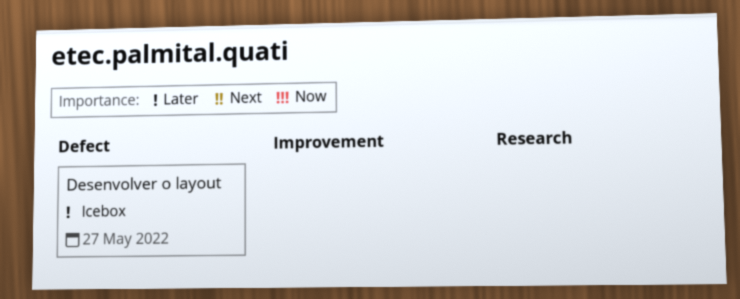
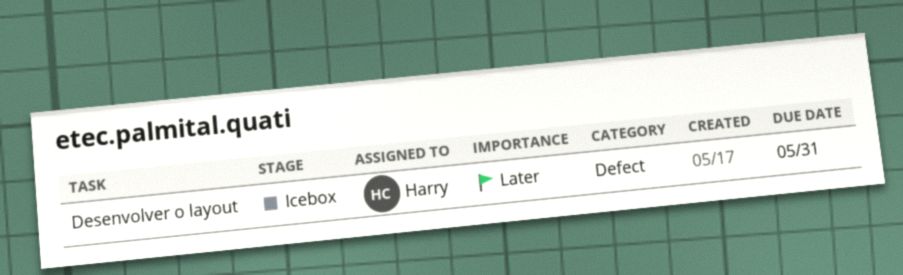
Desenvolver o layout, due: May 27 -> May 31

